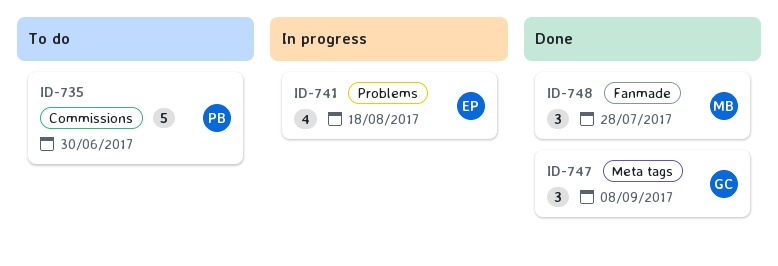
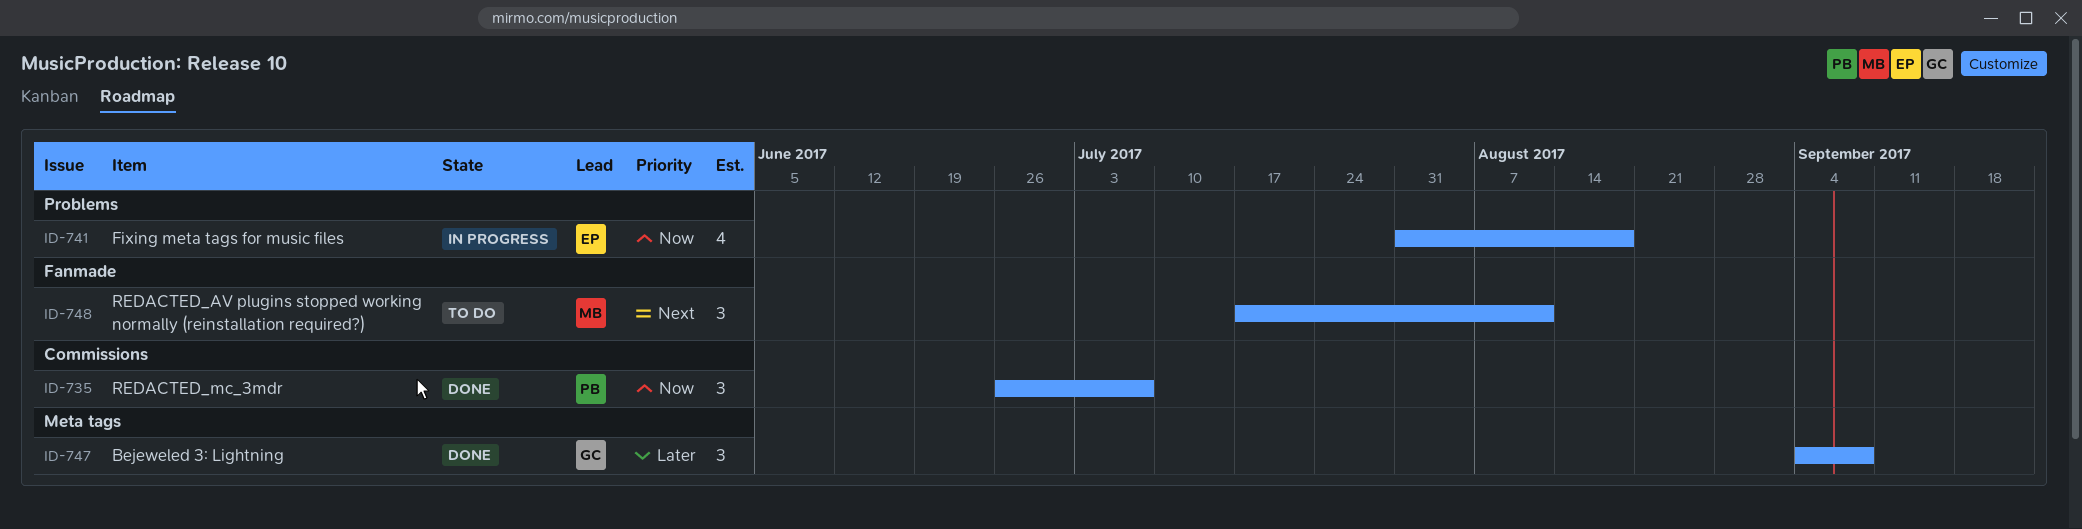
ID-735, status: To do -> Done
ID-735, estimate: 5 -> 3
ID-735, due: Jun 30 -> Jul 7
ID-748, status: Done -> To do
ID-748, due: Jul 28 -> Aug 11

